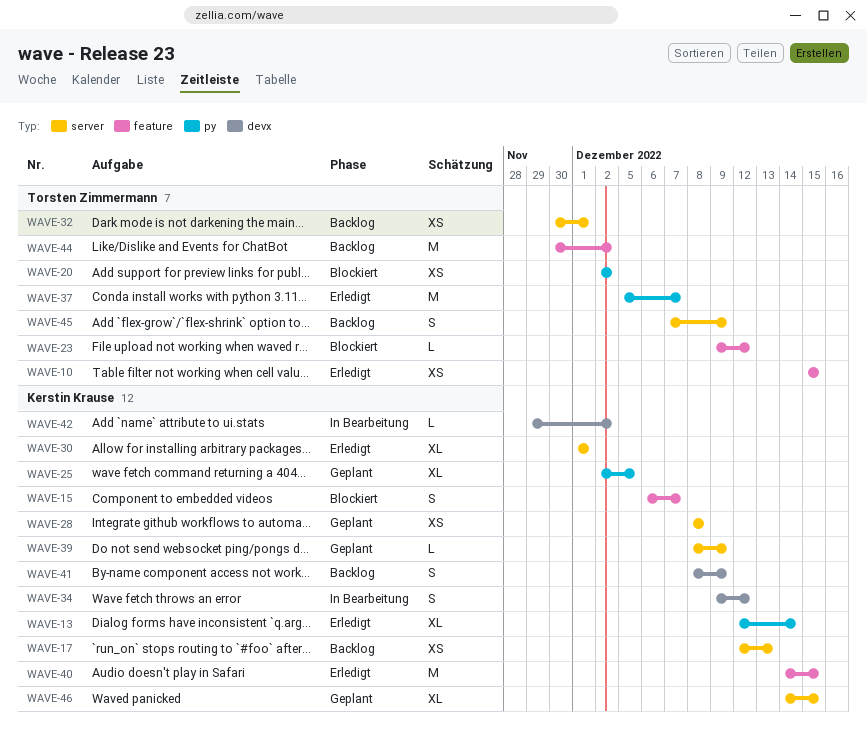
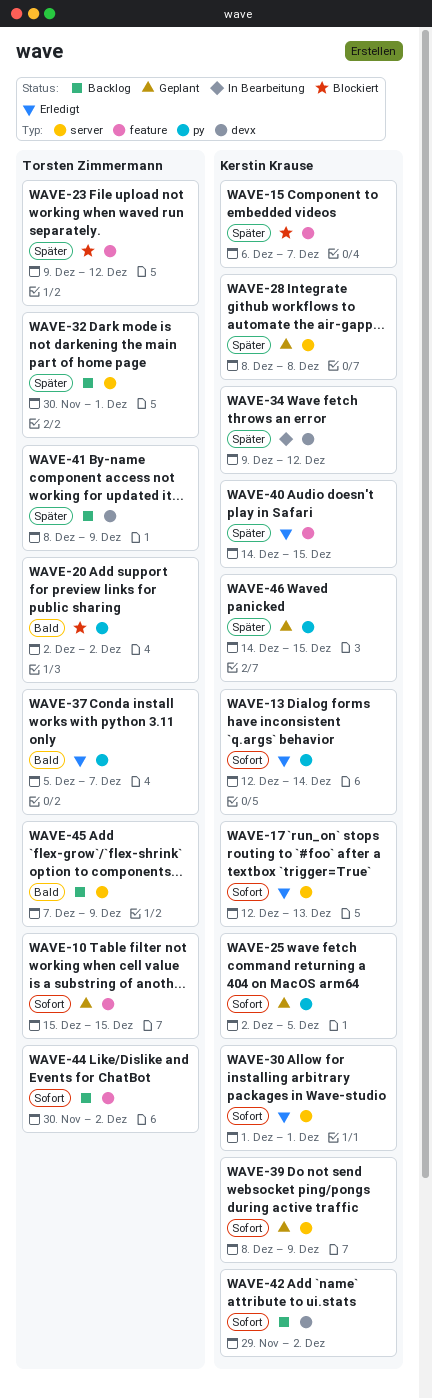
WAVE-10, status: Erledigt -> Geplant
WAVE-17, status: Backlog -> Erledigt
WAVE-41, owner: Kerstin Krause -> Torsten Zimmermann
WAVE-42, status: In Bearbeitung -> Backlog
WAVE-46, label: server -> py

